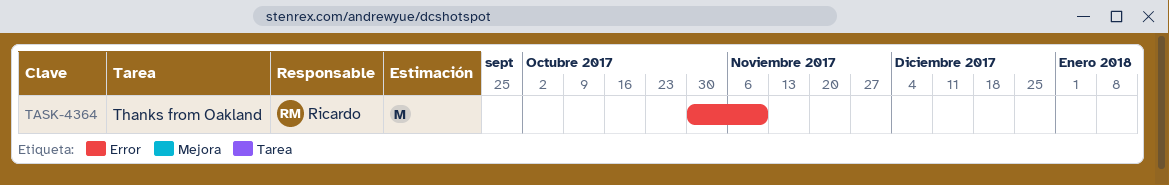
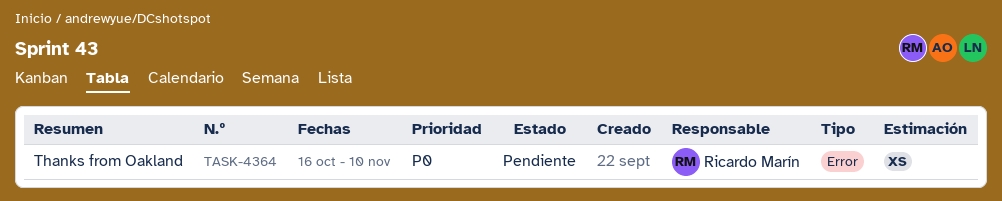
TASK-4364, estimate: M -> XS
TASK-4364, start: Oct 30 -> Oct 16

